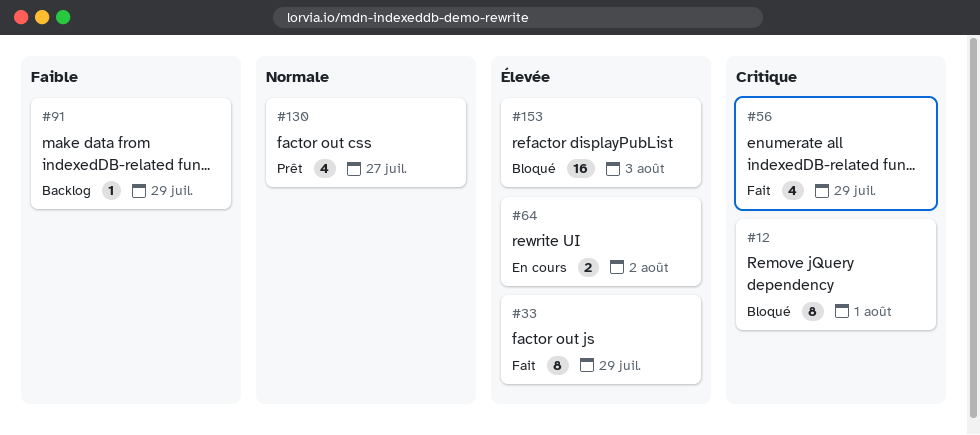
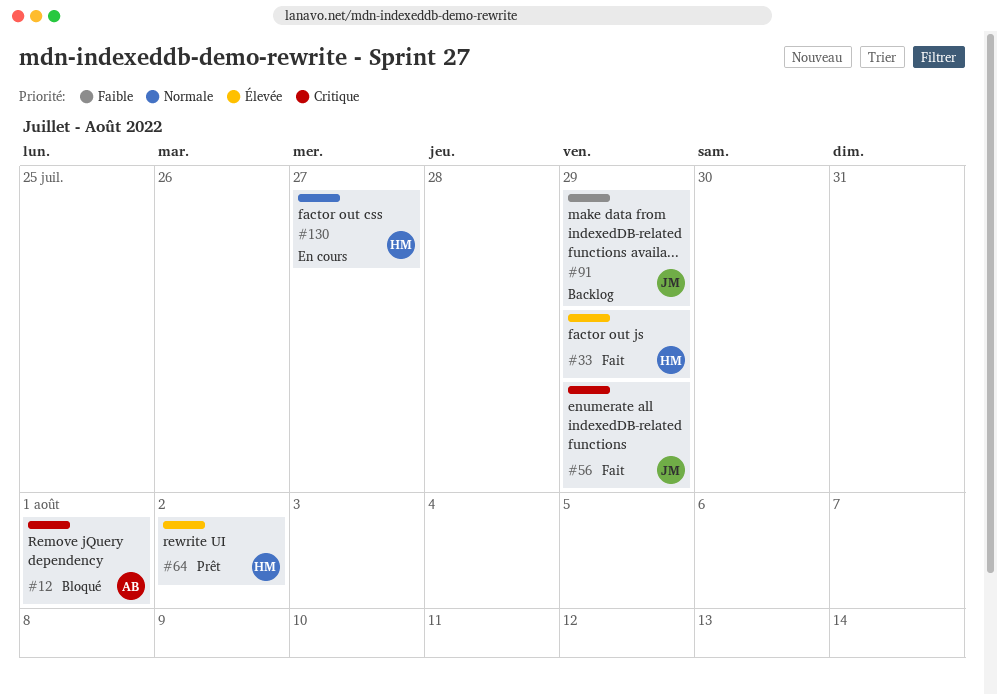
#64, status: En cours -> Prêt
#130, status: Prêt -> En cours
#153: present -> none

